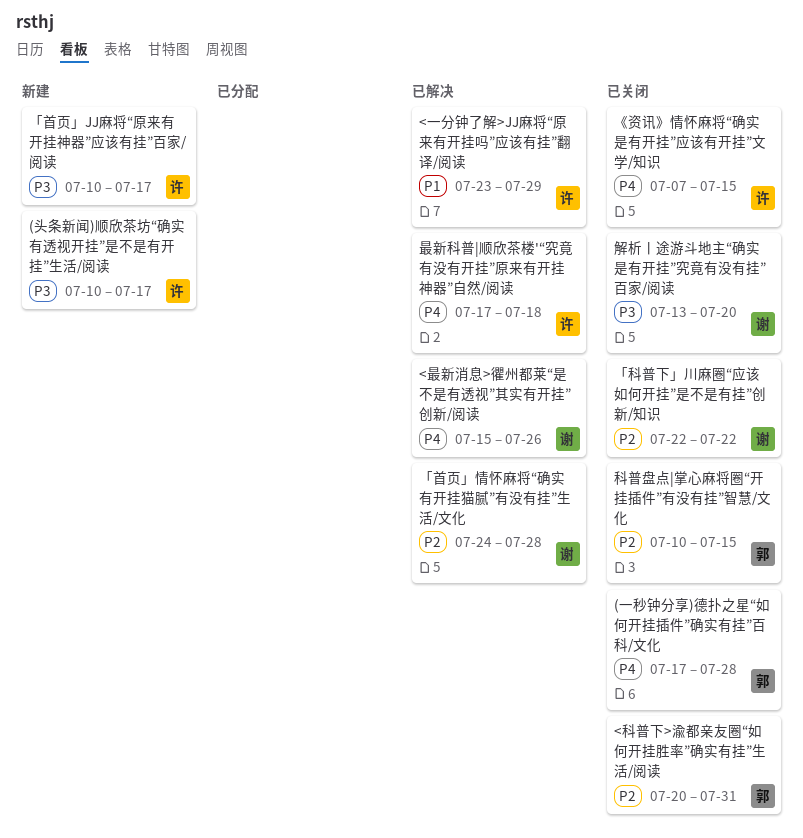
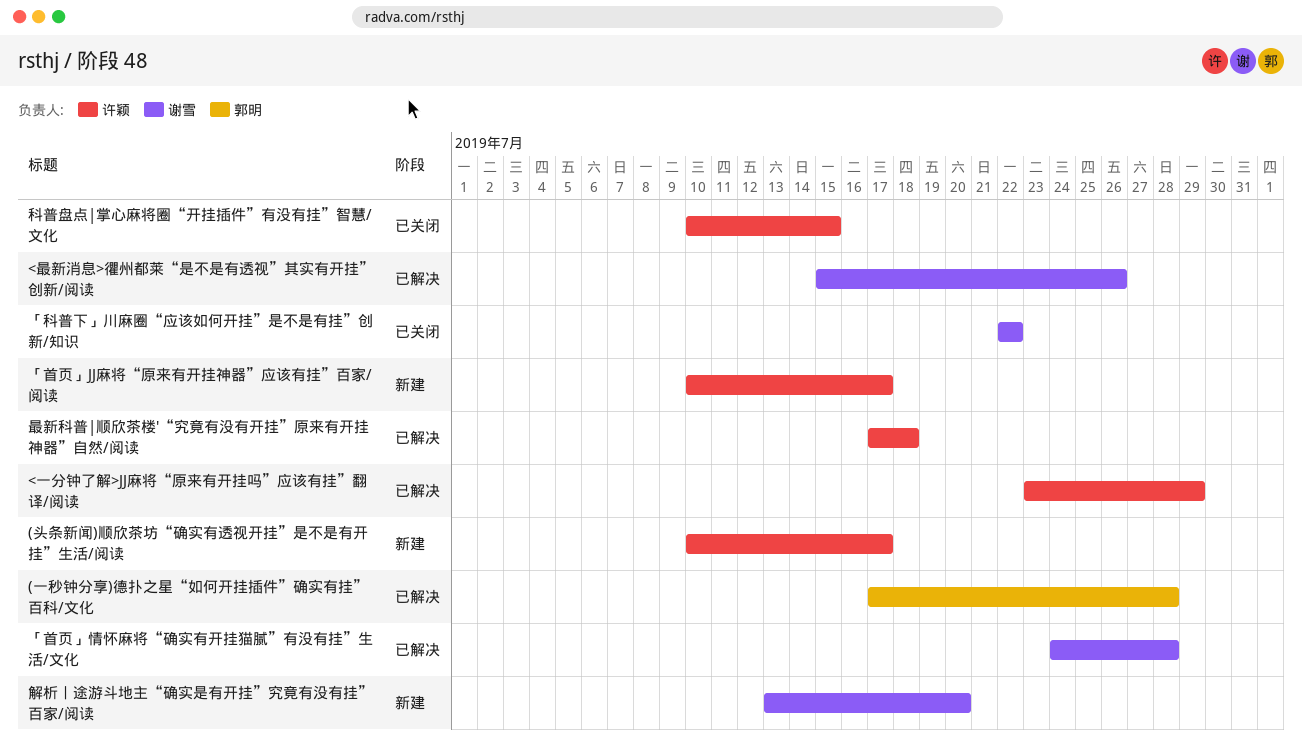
(一秒钟分享)德扑之星“如何开挂插件”确实有挂”百科/文化, status: 已关闭 -> 已解决
<科普下>渝都亲友圈“如何开挂胜率”确实有挂”生活/阅读: present -> none
《资讯》情怀麻将“确实是有开挂”应该有开挂”文学/知识: present -> none
科普盘点|掌心麻将圈“开挂插件”有没有挂”智慧/文化, owner: 郭明 -> 许颖
解析丨途游斗地主“确实是有开挂”究竟有没有挂”百家/阅读, status: 已关闭 -> 新建

